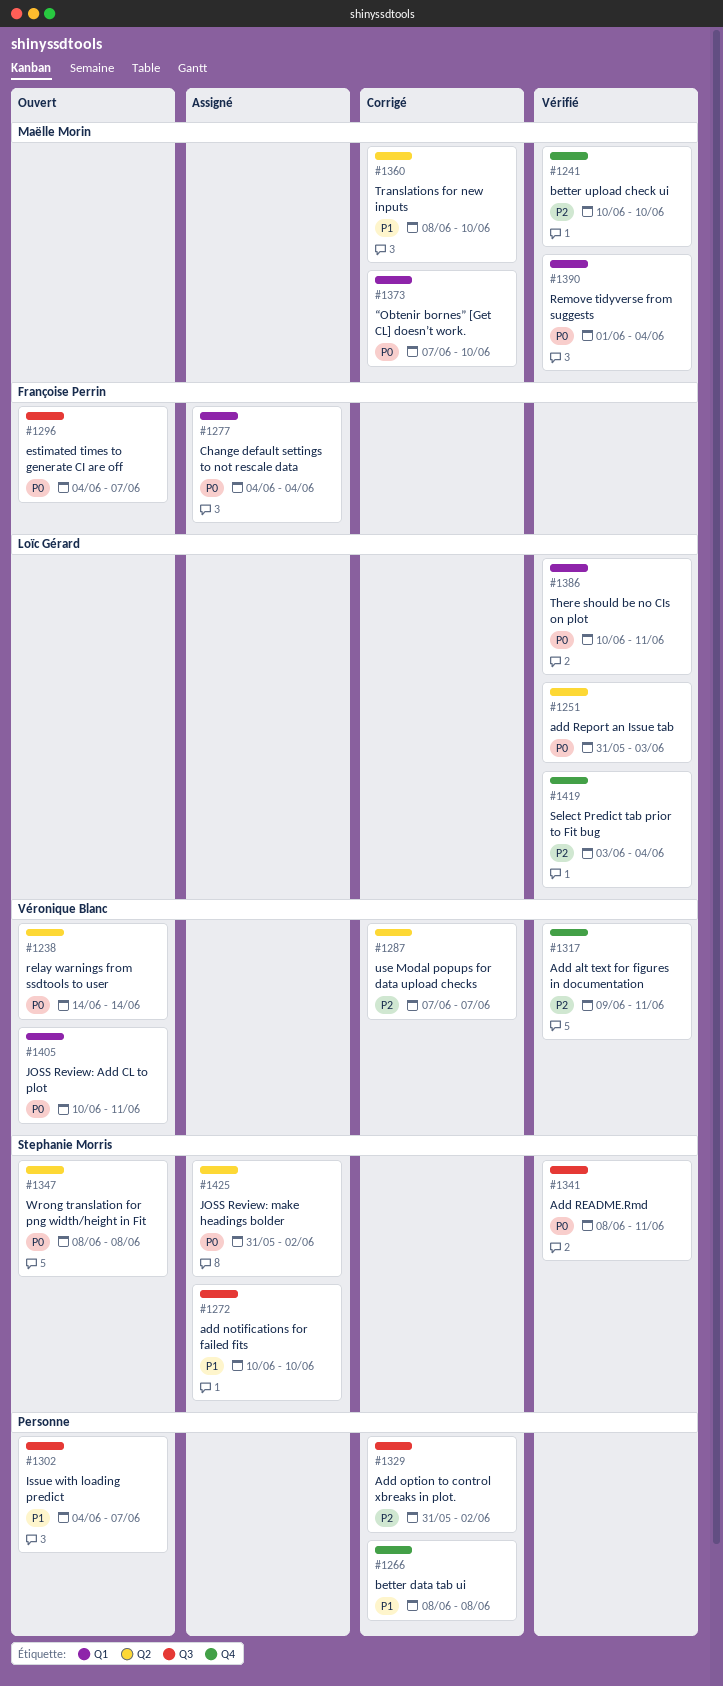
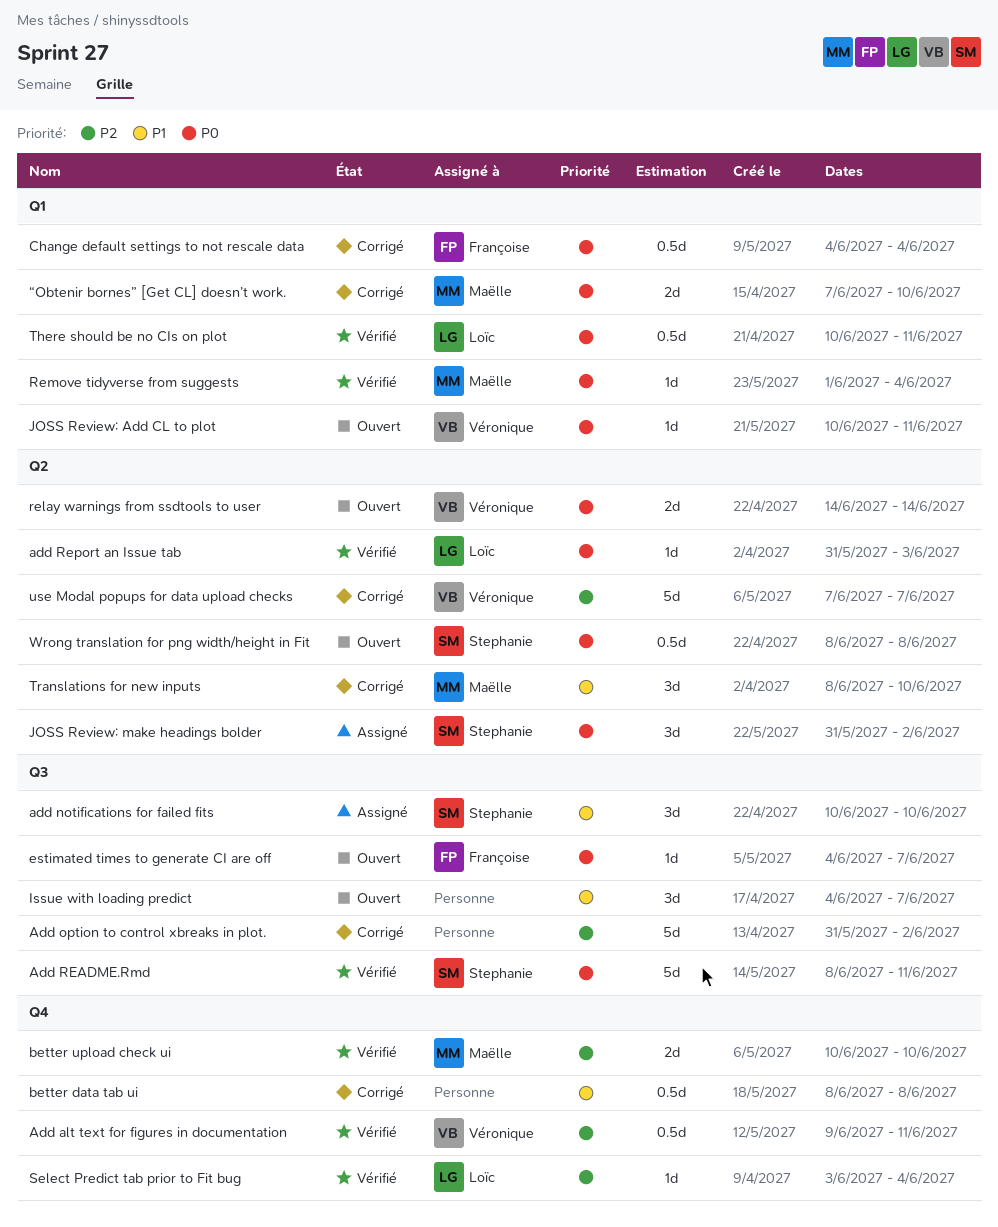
Change default settings to not rescale data, status: Assigné -> Corrigé

